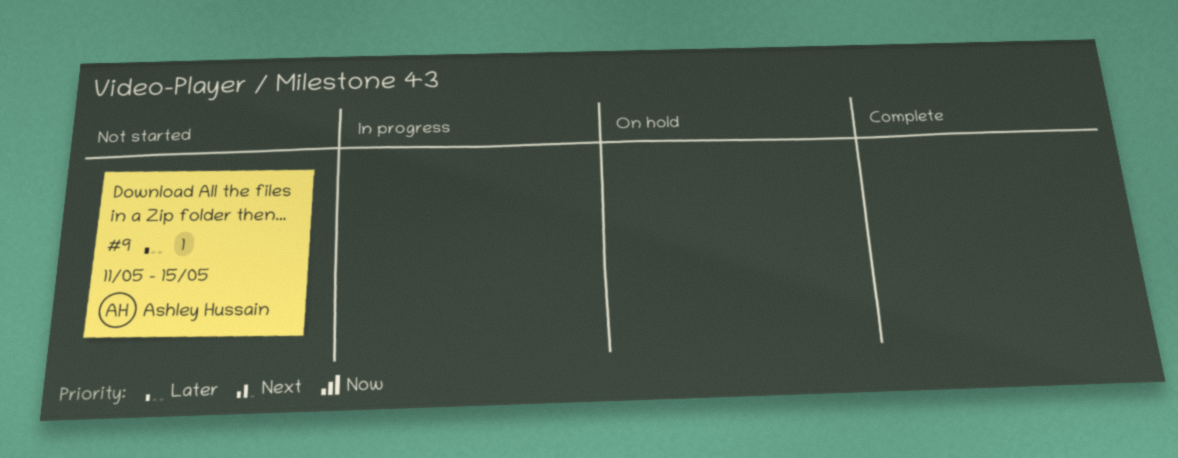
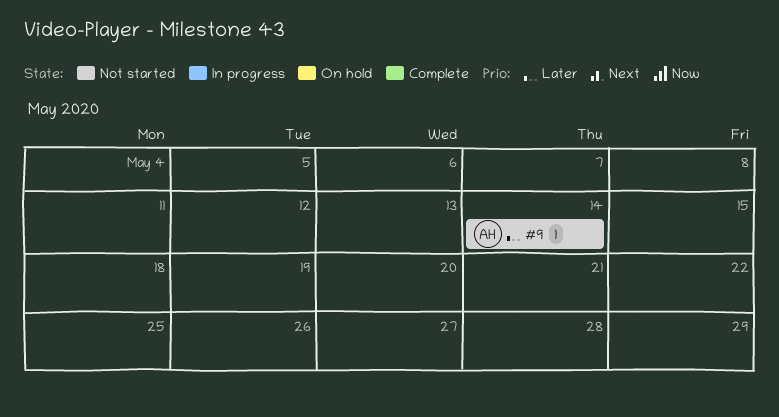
#9, start: May 11 -> May 14
#9, due: May 15 -> May 14

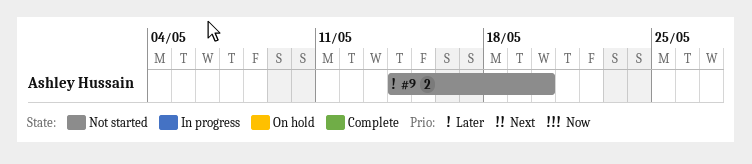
#9, estimate: 1 -> 2
#9, due: May 14 -> May 20

